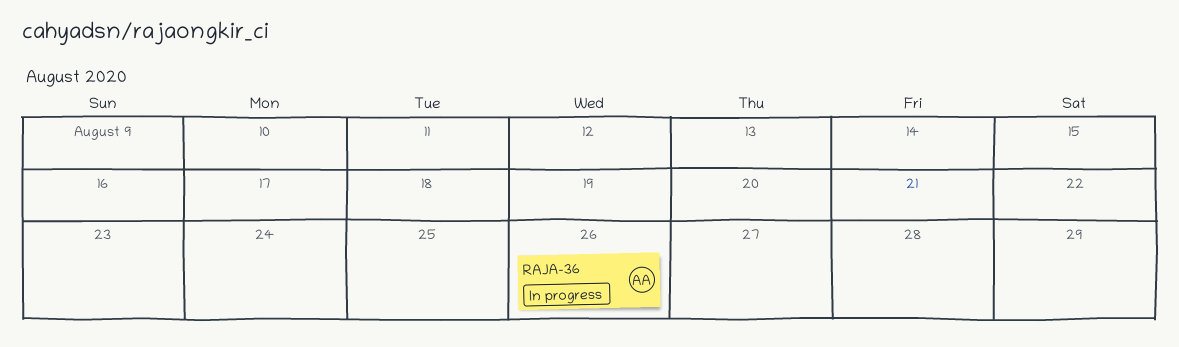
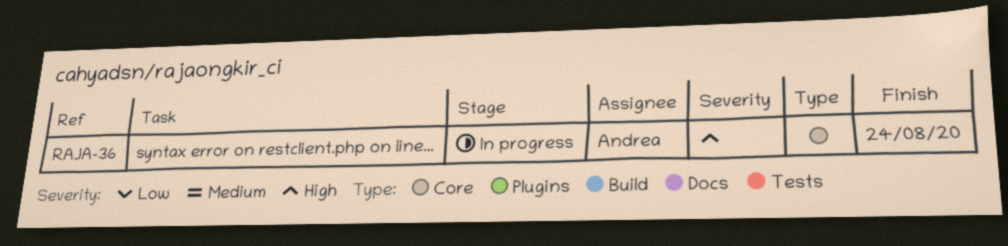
RAJA-36, due: Aug 26 -> Aug 24

